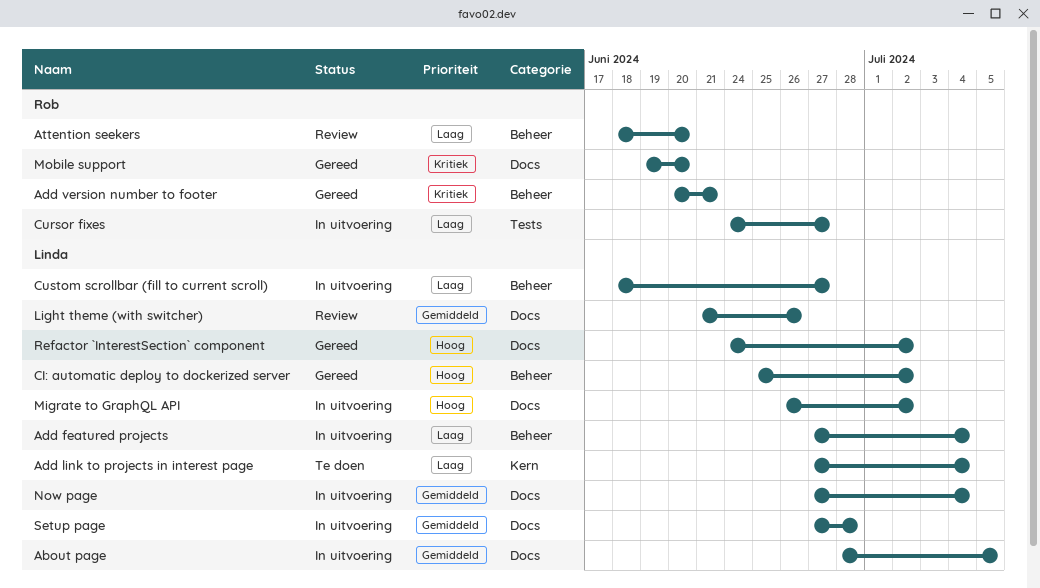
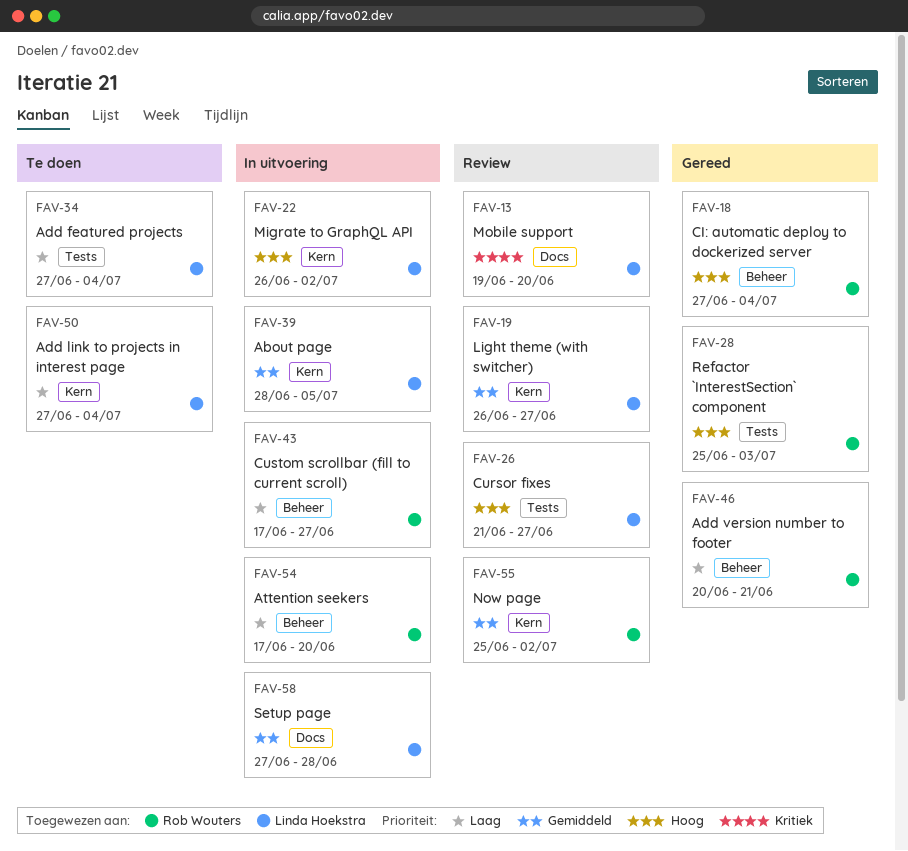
About page, label: Docs -> Kern
Add featured projects, status: In uitvoering -> Te doen
Add featured projects, label: Beheer -> Tests
Add version number to footer, priority: Kritiek -> Laag
Attention seekers, status: Review -> In uitvoering
Attention seekers, start: Jun 18 -> Jun 17
CI: automatic deploy to dockerized server, owner: Linda Hoekstra -> Rob Wouters
CI: automatic deploy to dockerized server, start: Jun 25 -> Jun 27
CI: automatic deploy to dockerized server, due: Jul 2 -> Jul 4
Cursor fixes, status: In uitvoering -> Review
Cursor fixes, owner: Rob Wouters -> Linda Hoekstra
Cursor fixes, priority: Laag -> Hoog
Cursor fixes, start: Jun 24 -> Jun 21
Custom scrollbar (fill to current scroll), owner: Linda Hoekstra -> Rob Wouters
Custom scrollbar (fill to current scroll), start: Jun 18 -> Jun 17
Light theme (with switcher), label: Docs -> Kern
Light theme (with switcher), start: Jun 21 -> Jun 26
Light theme (with switcher), due: Jun 26 -> Jun 27
Migrate to GraphQL API, label: Docs -> Kern
Mobile support, status: Gereed -> Review
Mobile support, owner: Rob Wouters -> Linda Hoekstra
Now page, status: In uitvoering -> Review
Now page, owner: Linda Hoekstra -> Rob Wouters
Now page, label: Docs -> Kern
Now page, start: Jun 27 -> Jun 25
Now page, due: Jul 4 -> Jul 2
Refactor `InterestSection` component, owner: Linda Hoekstra -> Rob Wouters
Refactor `InterestSection` component, label: Docs -> Tests
Refactor `InterestSection` component, start: Jun 24 -> Jun 25
Refactor `InterestSection` component, due: Jul 2 -> Jul 3

